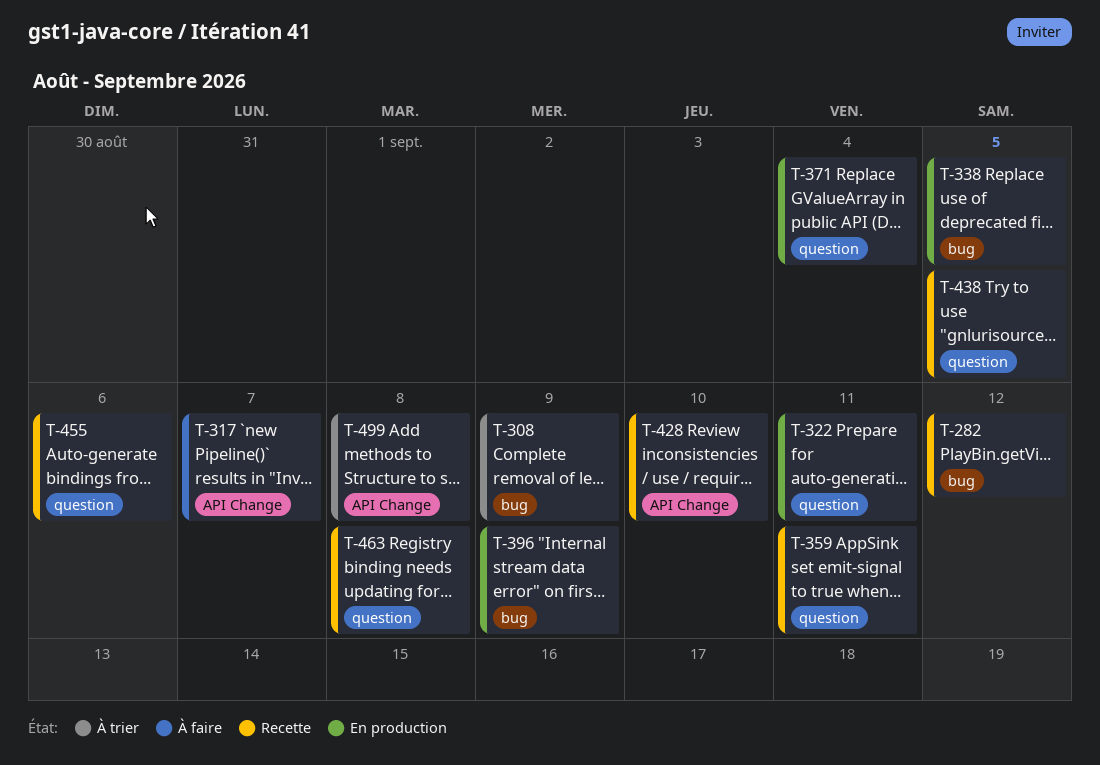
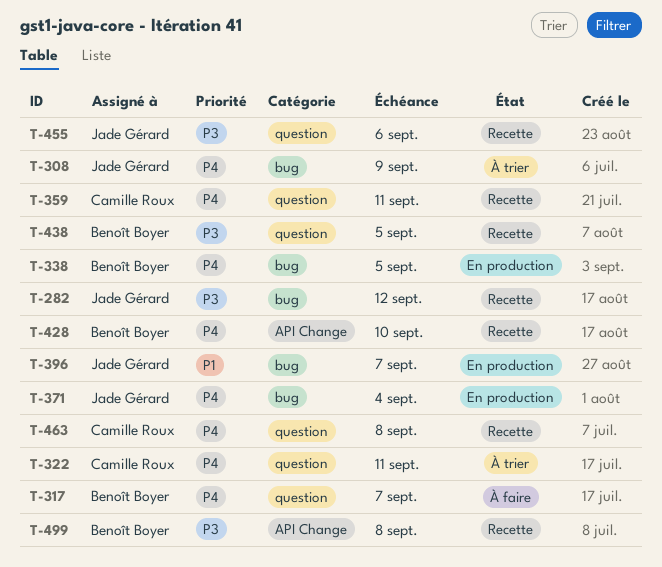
T-317, label: API Change -> question
T-322, status: En production -> À trier
T-371, label: question -> bug
T-396, due: Sep 9 -> Sep 7
T-499, status: À trier -> Recette

